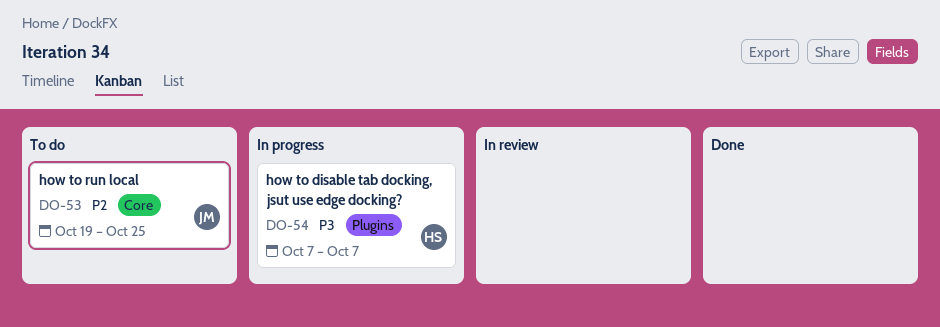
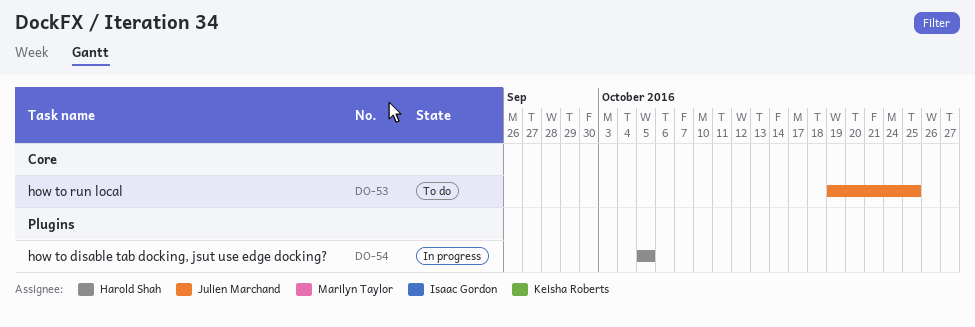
DO-54, start: Oct 7 -> Oct 5
DO-54, due: Oct 7 -> Oct 5

